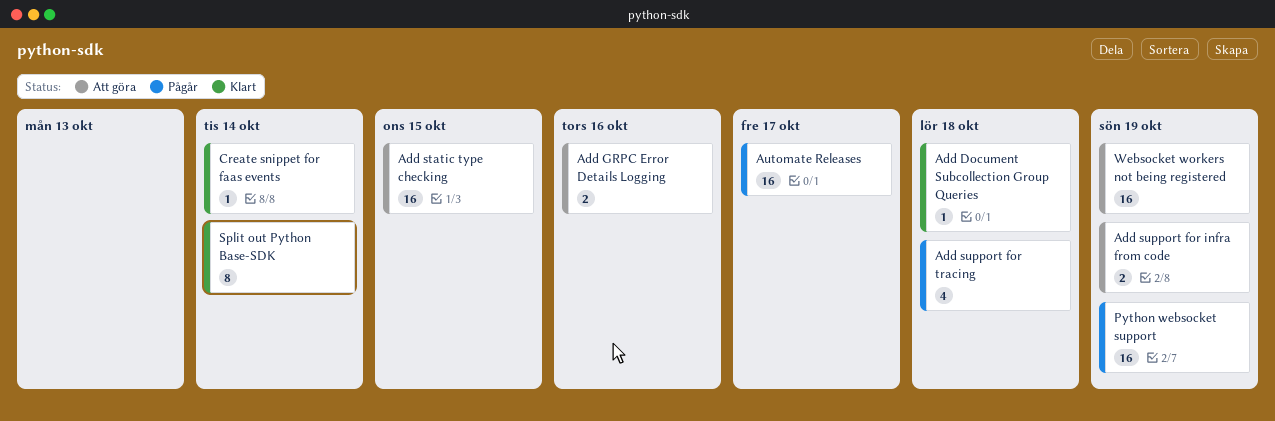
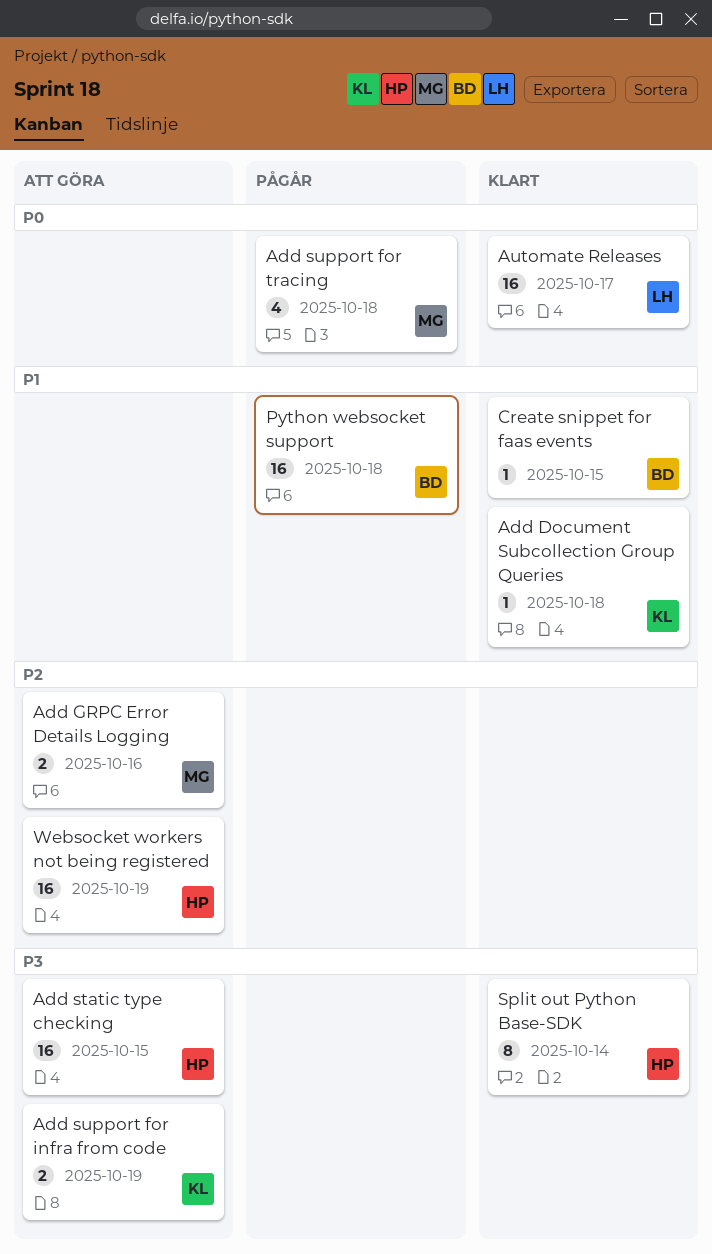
Automate Releases, status: Pågår -> Klart
Create snippet for faas events, due: Oct 14 -> Oct 15
Python websocket support, due: Oct 19 -> Oct 18

